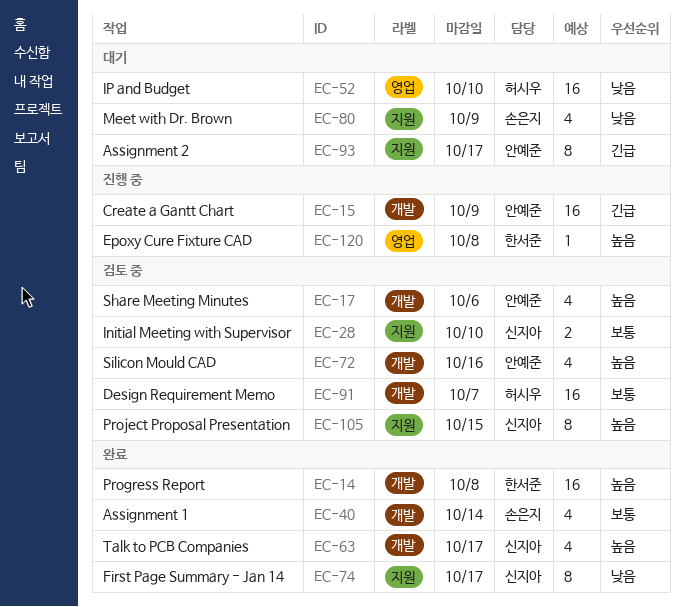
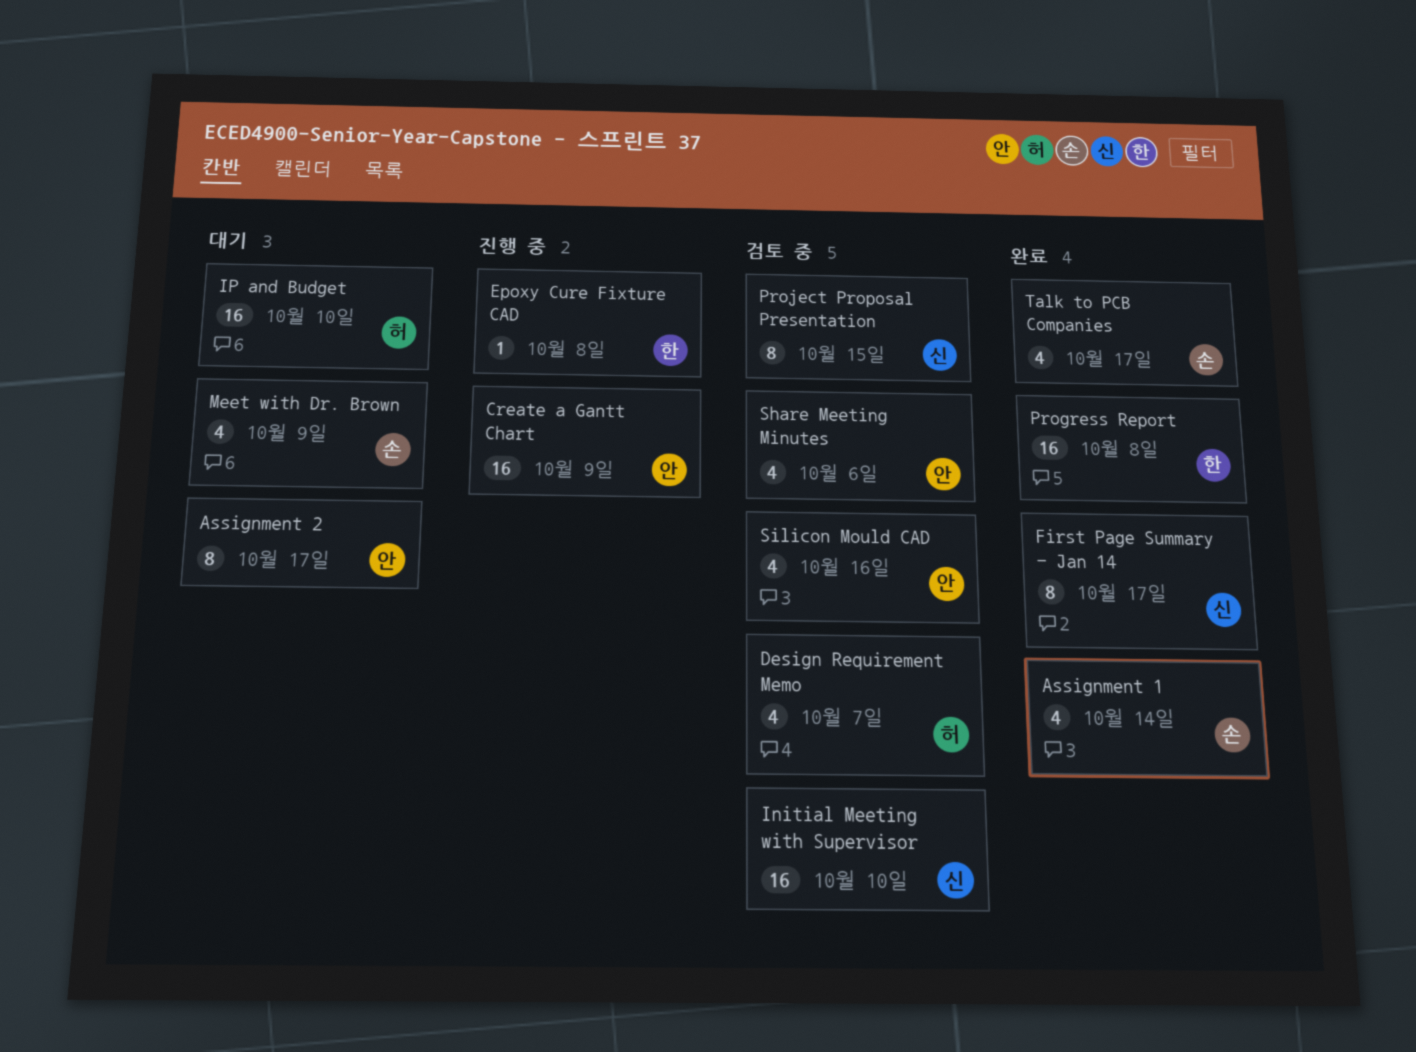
Design Requirement Memo, estimate: 16 -> 4
Initial Meeting with Supervisor, estimate: 2 -> 16
Talk to PCB Companies, owner: 신지아 -> 손은지

